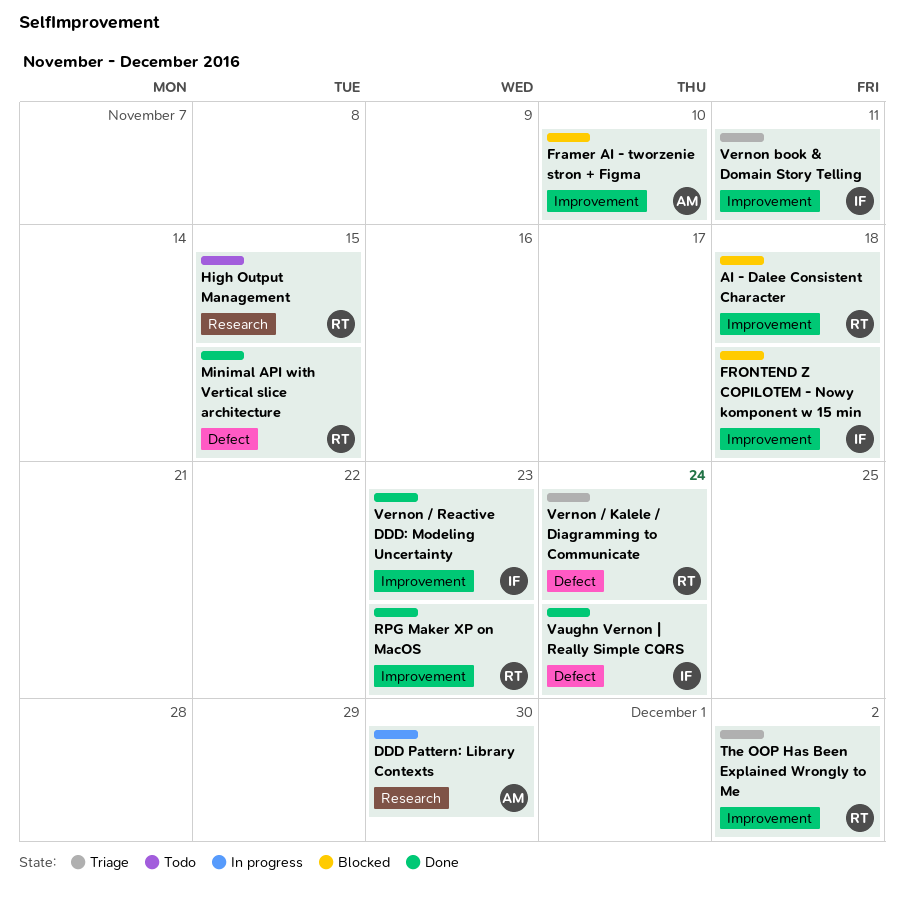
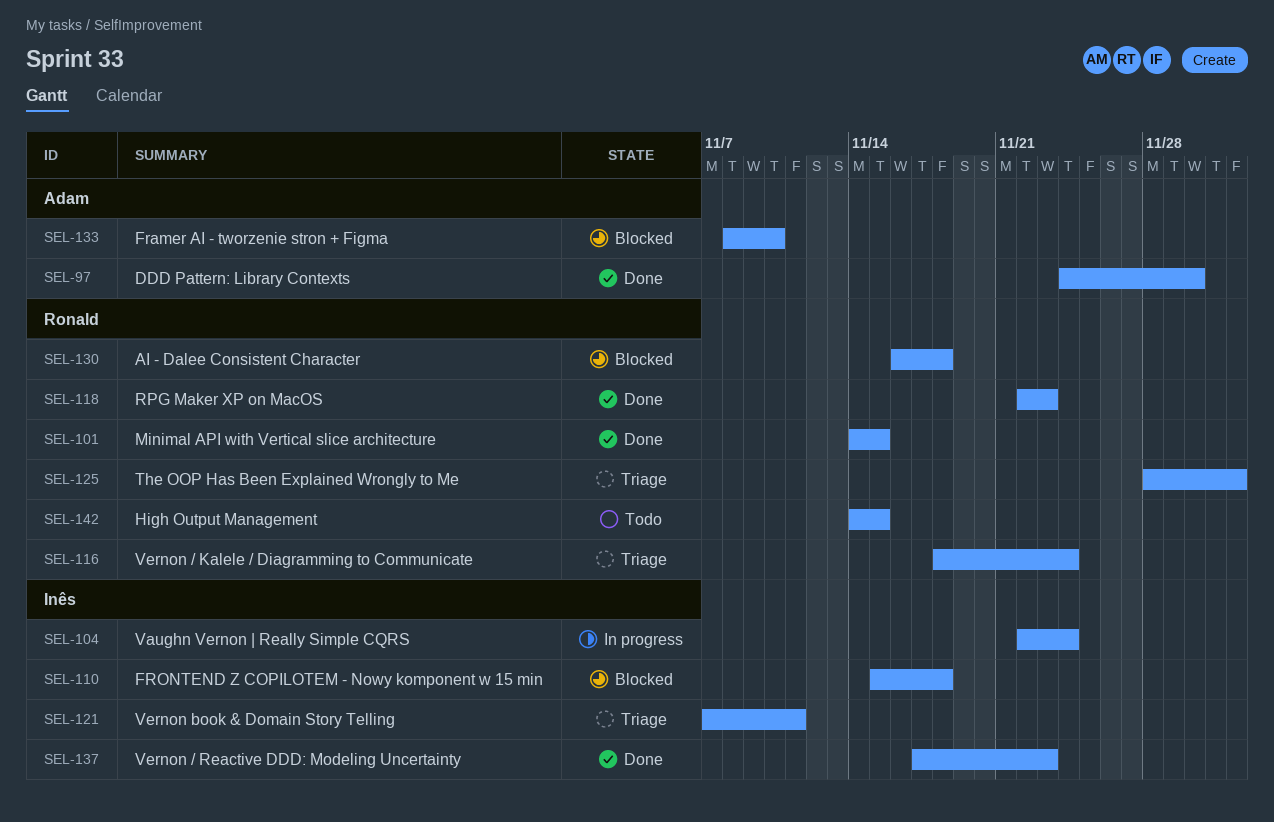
DDD Pattern: Library Contexts, status: In progress -> Done
Vaughn Vernon | Really Simple CQRS, status: Done -> In progress

